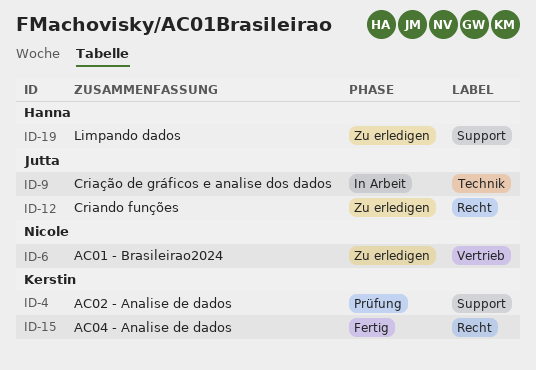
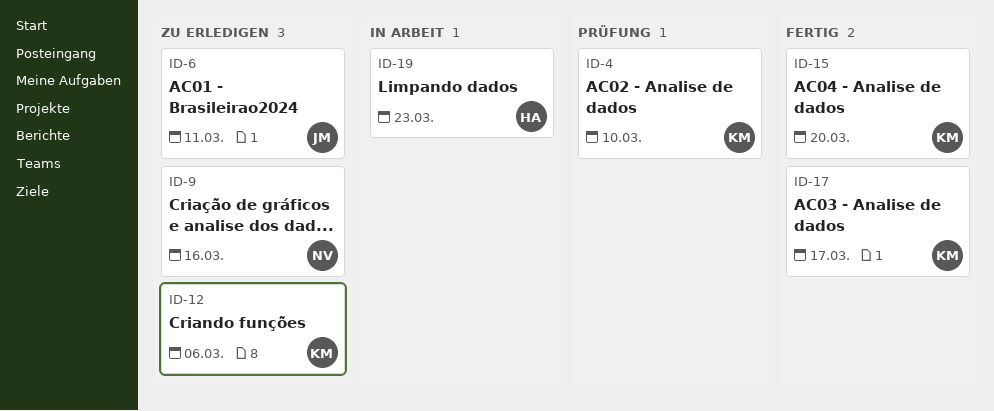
ID-6, owner: Nicole -> Jutta
ID-9, status: In Arbeit -> Zu erledigen
ID-9, owner: Jutta -> Nicole
ID-12, owner: Jutta -> Kerstin
ID-17: none -> present
ID-19, status: Zu erledigen -> In Arbeit

